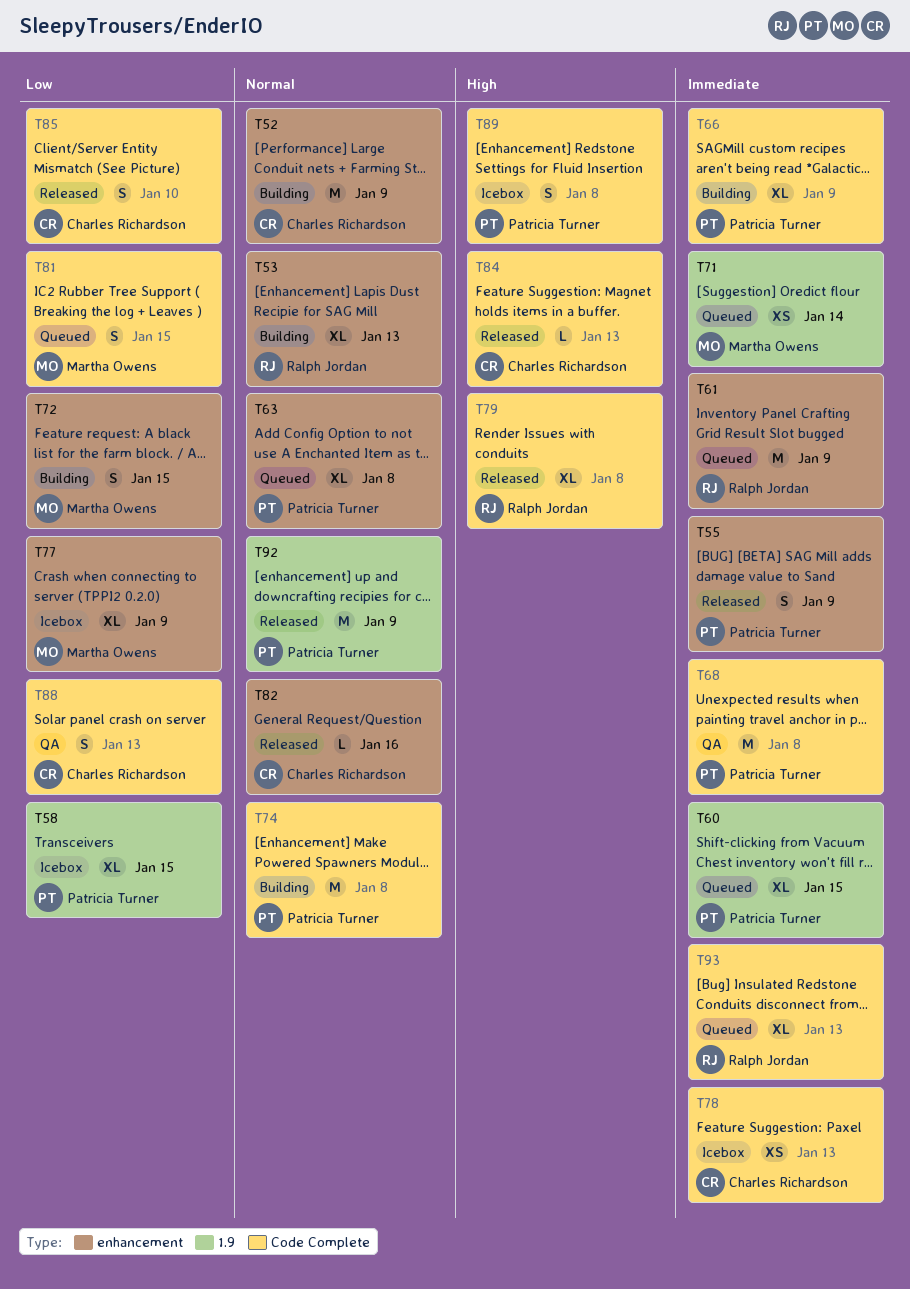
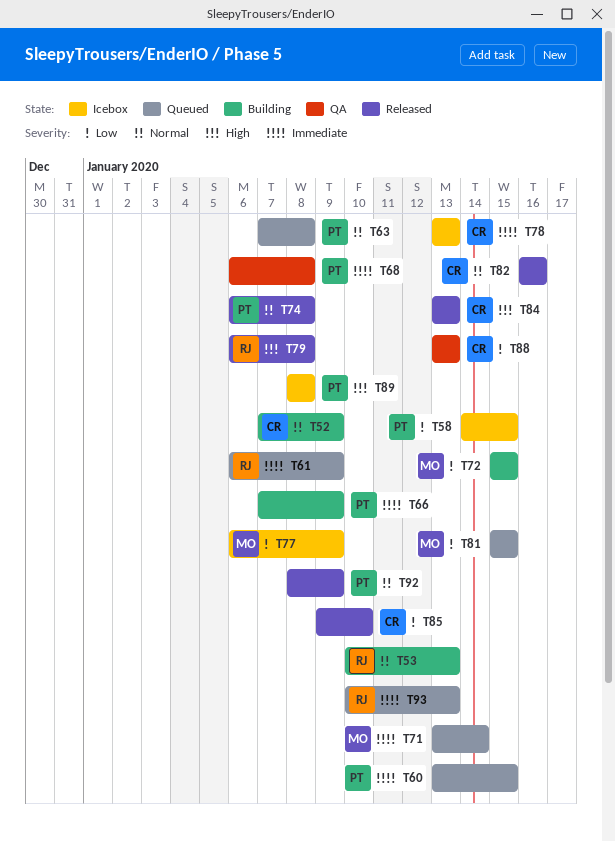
T55: present -> none
T74, status: Building -> Released

